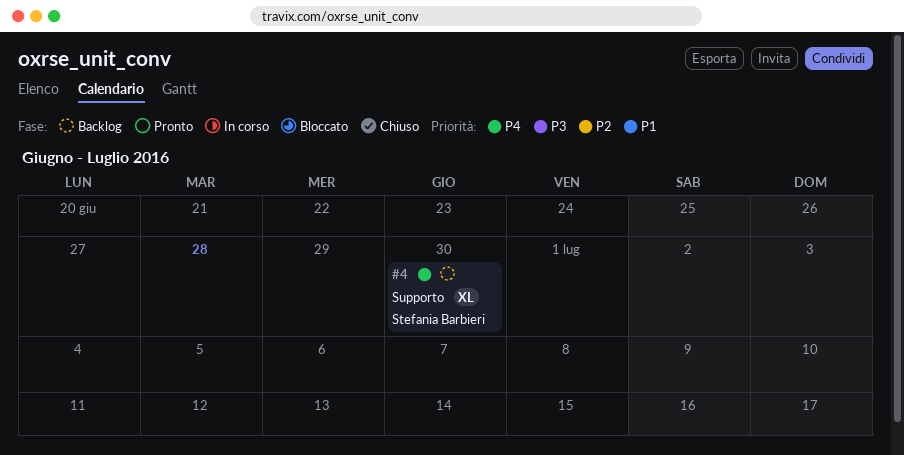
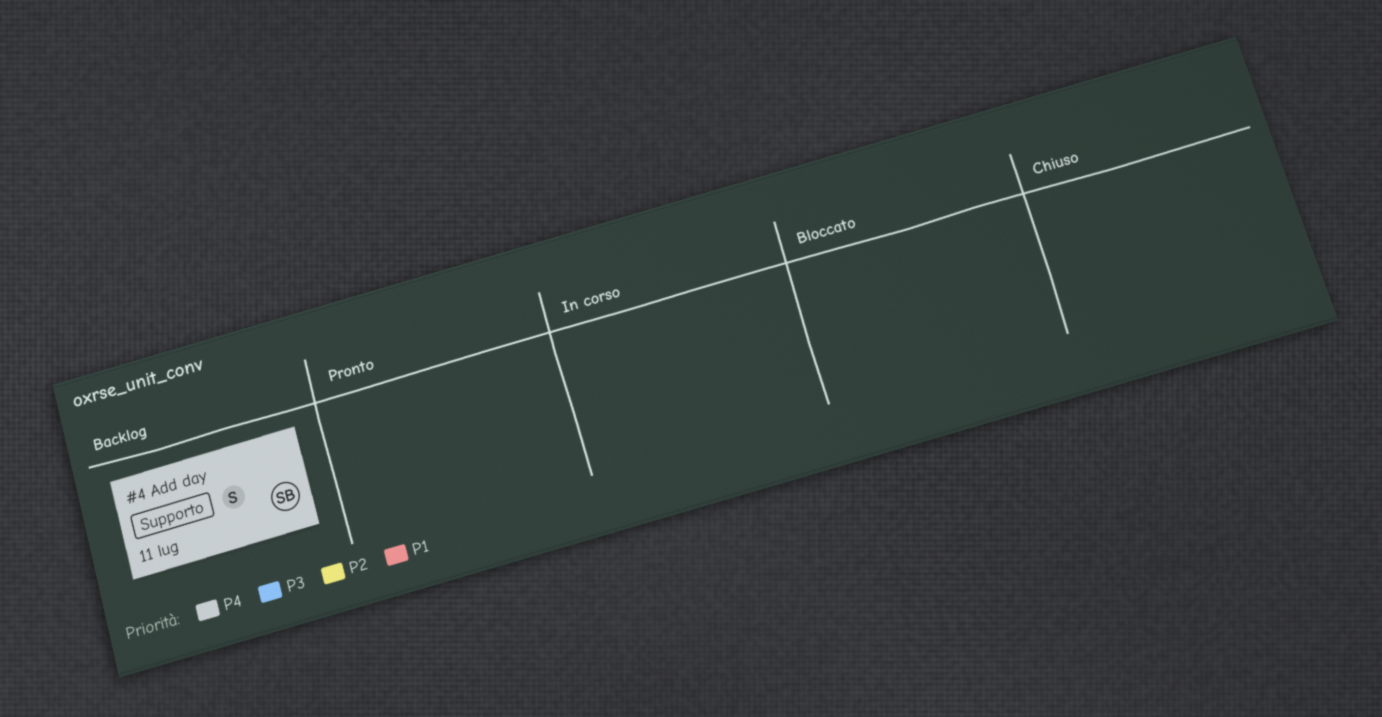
#4, estimate: XL -> S
#4, due: Jun 30 -> Jul 11

